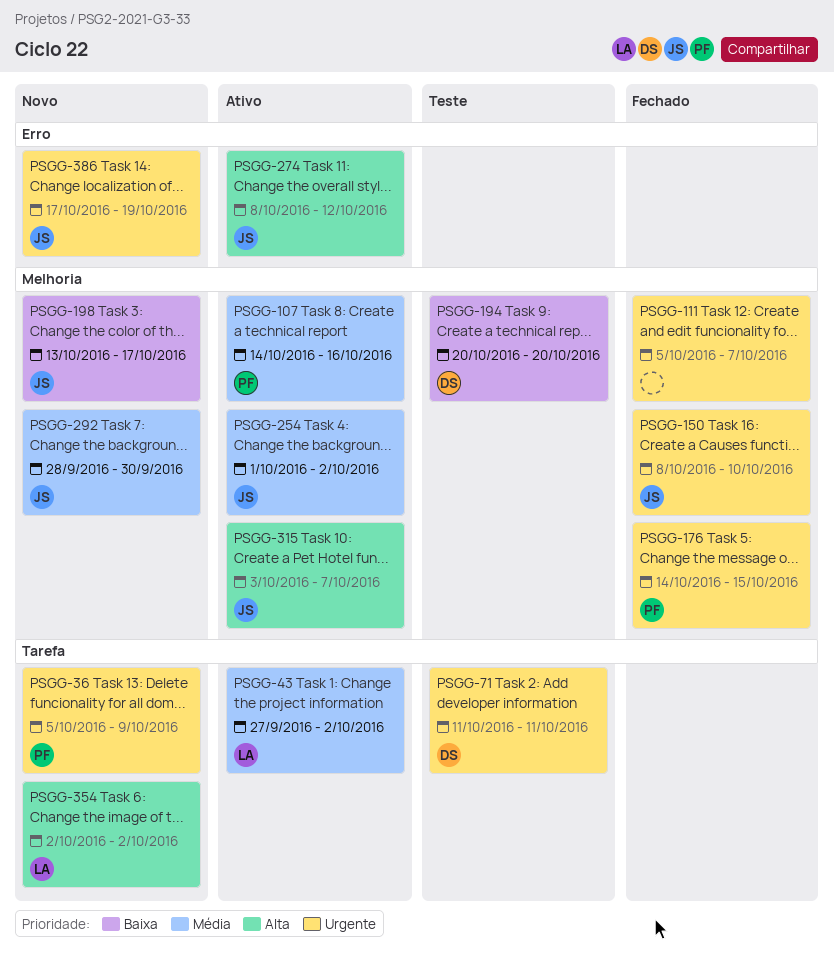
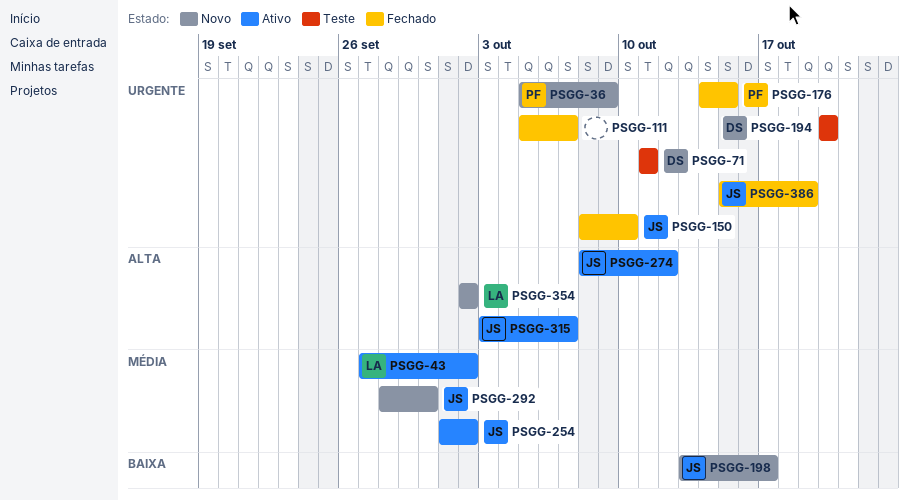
PSGG-107: present -> none
PSGG-194, priority: Baixa -> Urgente
PSGG-386, status: Novo -> Fechado
PSGG-386, start: Oct 17 -> Oct 15

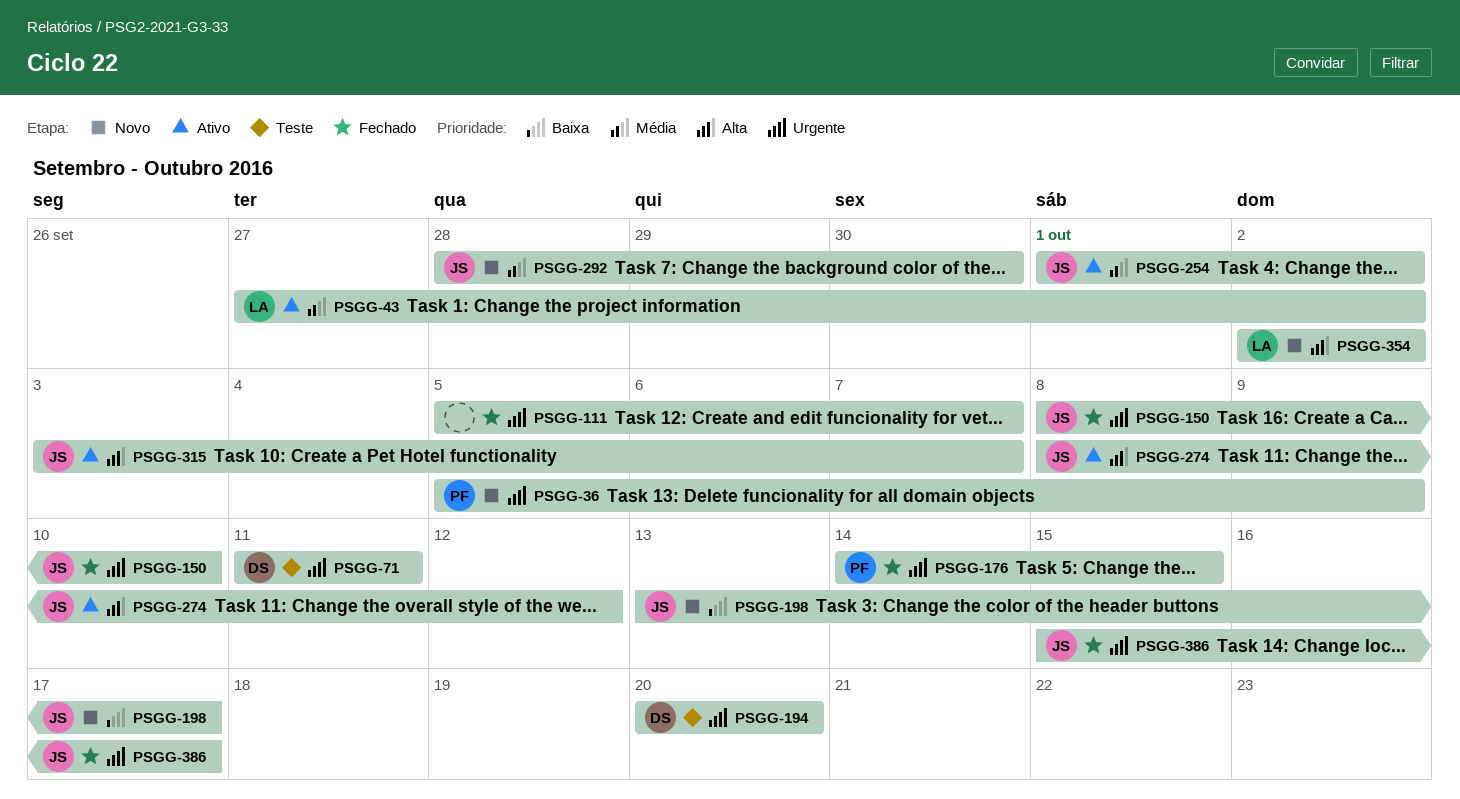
PSGG-386, due: Oct 19 -> Oct 17

